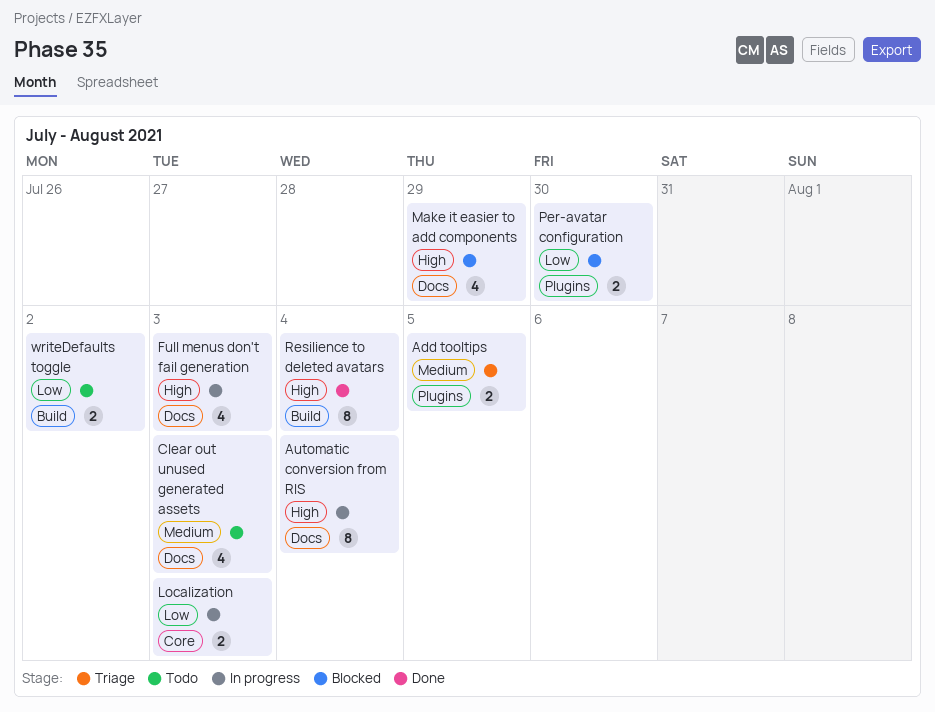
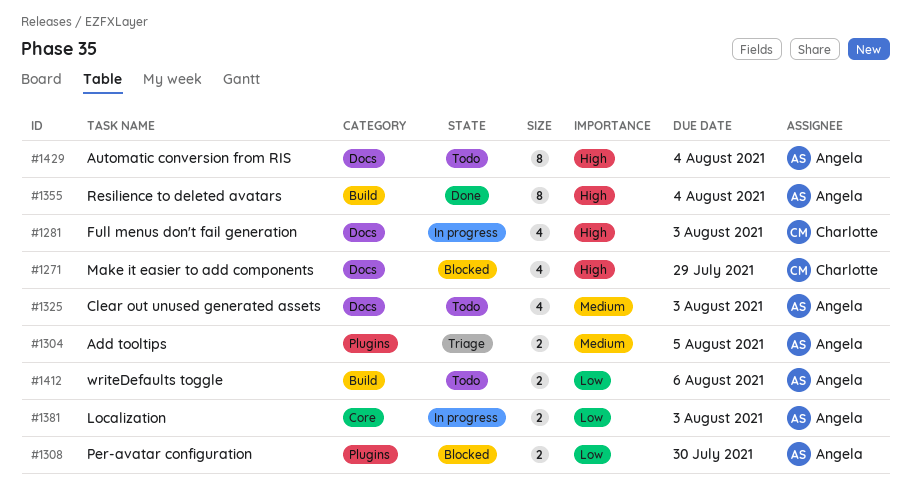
Automatic conversion from RIS, status: In progress -> Todo
writeDefaults toggle, due: Aug 2 -> Aug 6

